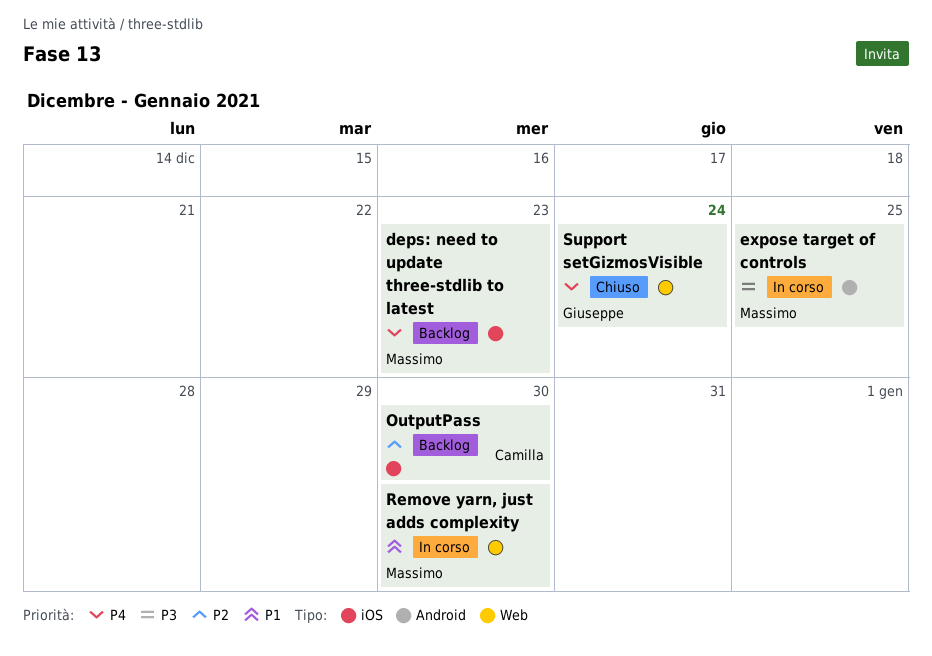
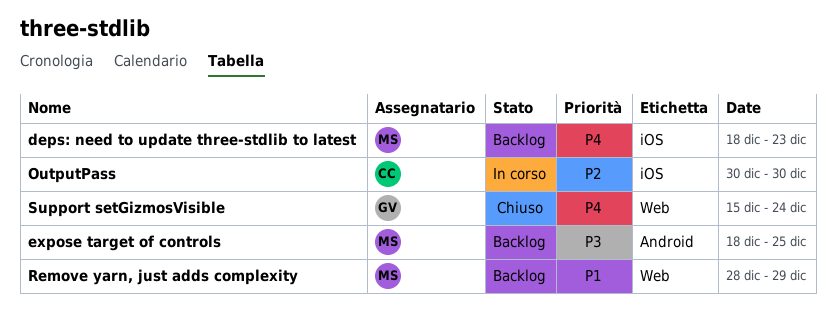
expose target of controls, status: In corso -> Backlog
OutputPass, status: Backlog -> In corso
Remove yarn, just adds complexity, status: In corso -> Backlog
Remove yarn, just adds complexity, due: Dec 30 -> Dec 29

